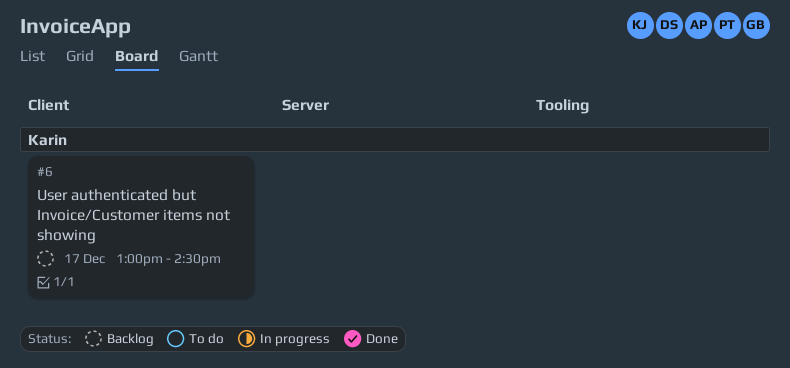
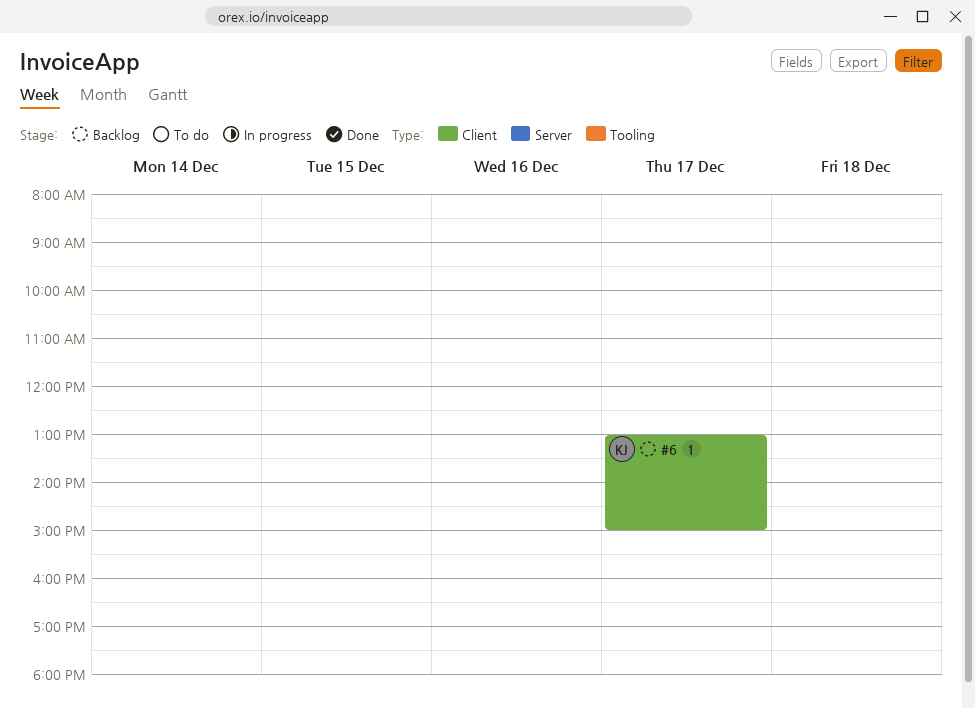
#6, ends: 14:30 -> 15:00

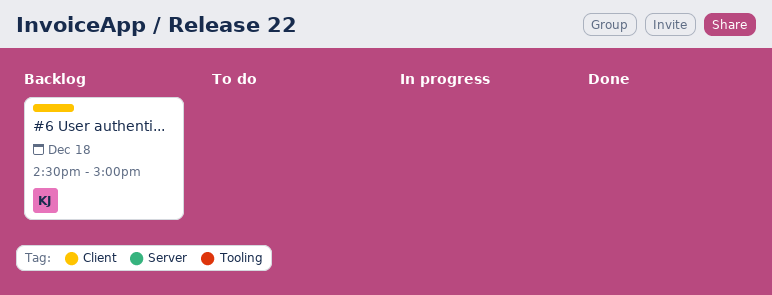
#6, day: Dec 17 -> Dec 18
#6, begins: 13:00 -> 14:30

